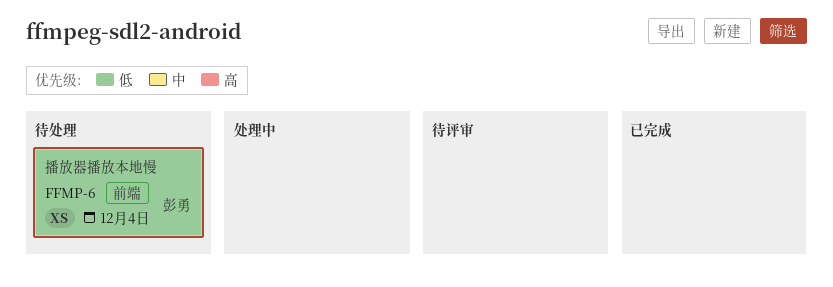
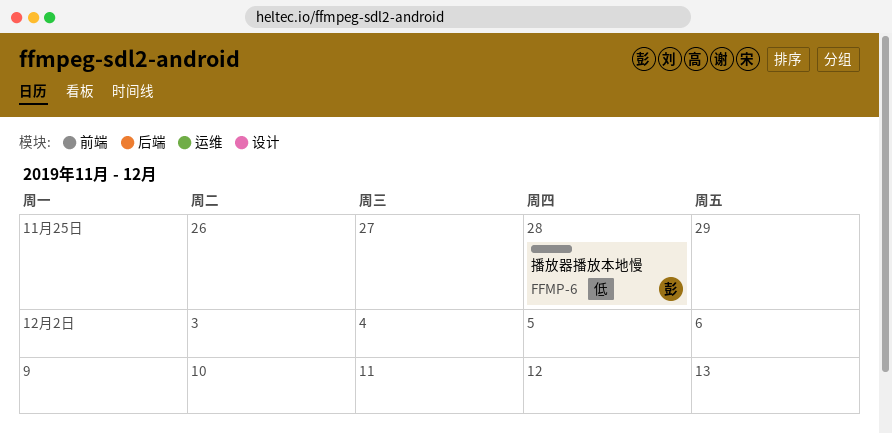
FFMP-6, due: Dec 4 -> Nov 28

